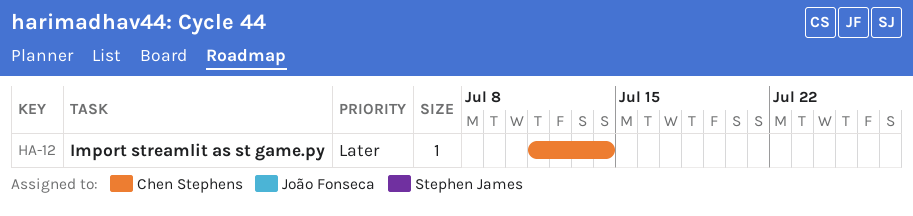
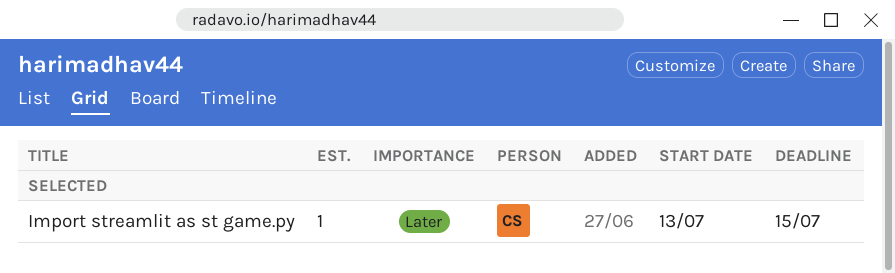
Import streamlit as st game.py, start: Jul 11 -> Jul 13
Import streamlit as st game.py, due: Jul 14 -> Jul 15

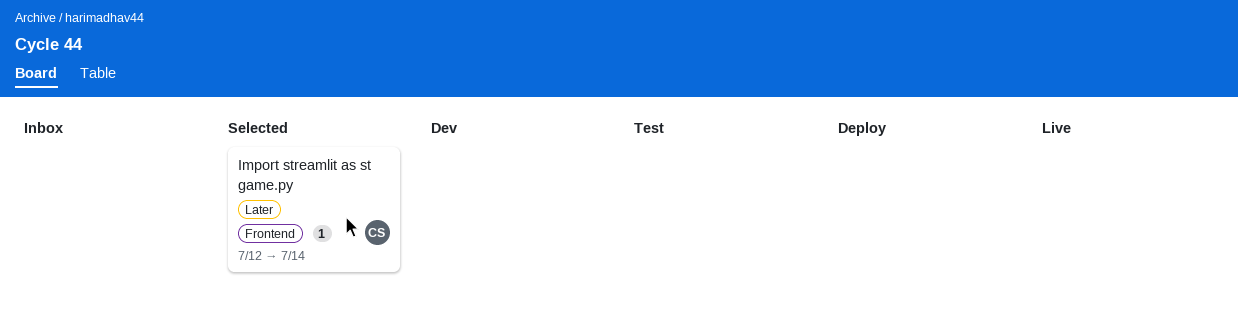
Import streamlit as st game.py, start: Jul 13 -> Jul 12
Import streamlit as st game.py, due: Jul 15 -> Jul 14

